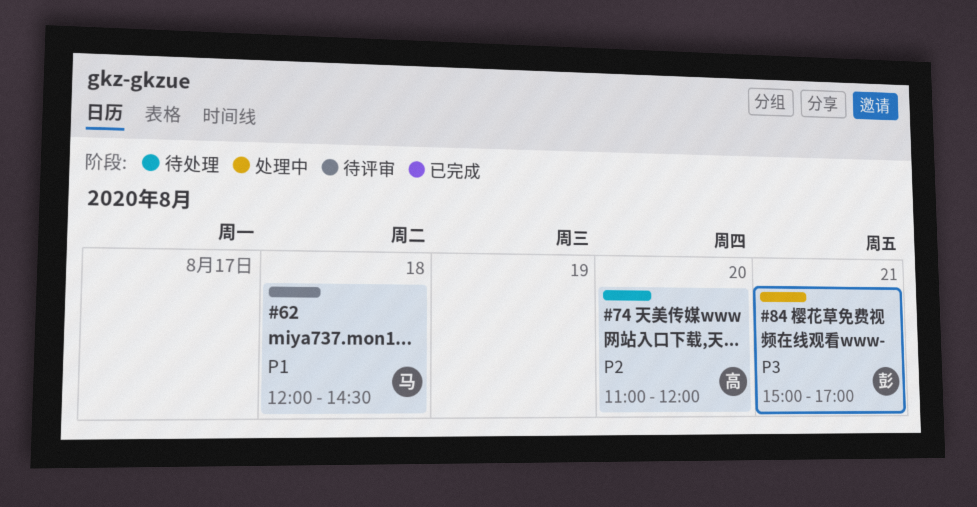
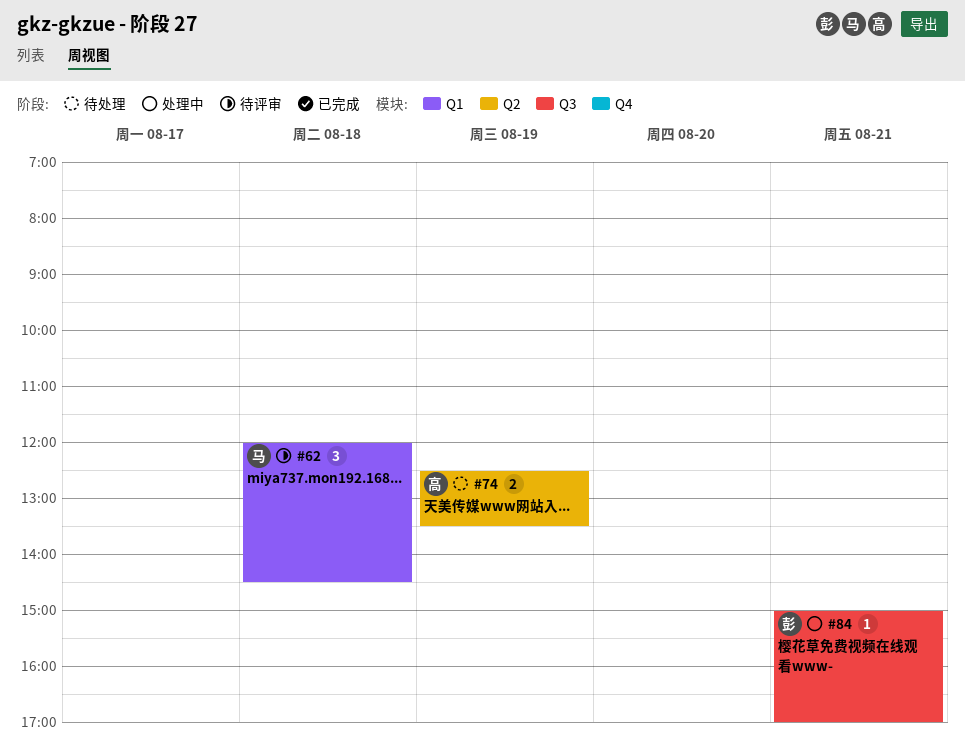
#74, day: Aug 20 -> Aug 19
#74, begins: 11:00 -> 12:30
#74, ends: 12:00 -> 13:30

